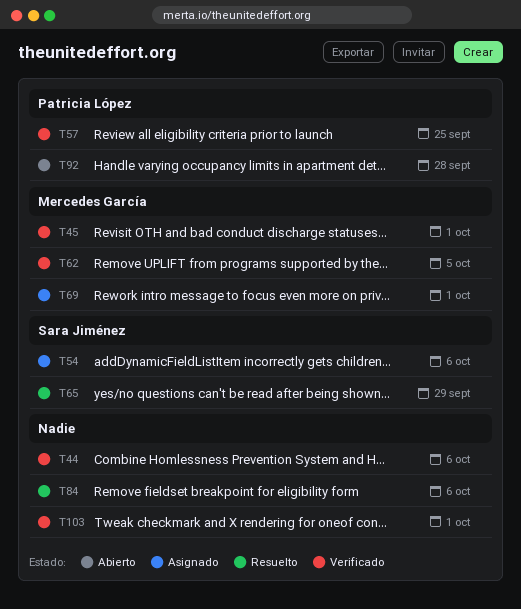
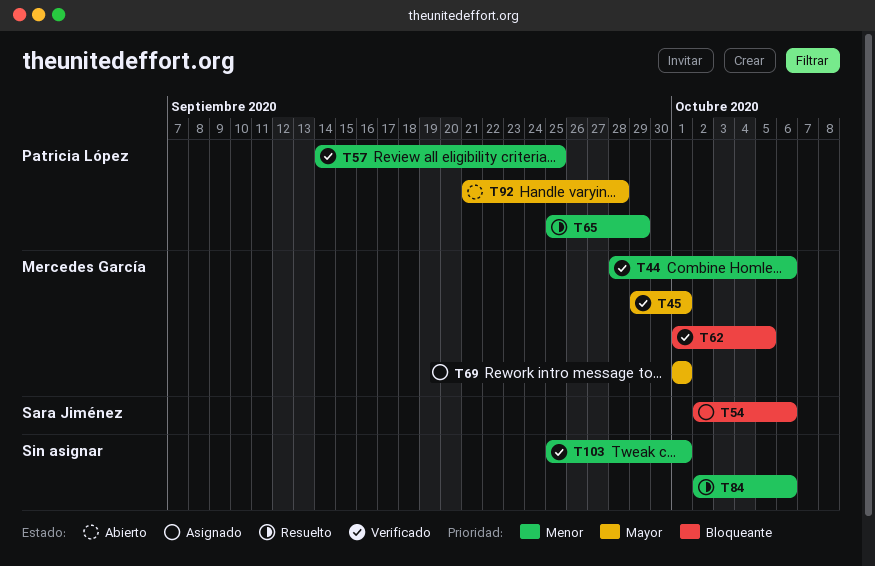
T44, owner: none -> Mercedes García
T65, owner: Sara Jiménez -> Patricia López

